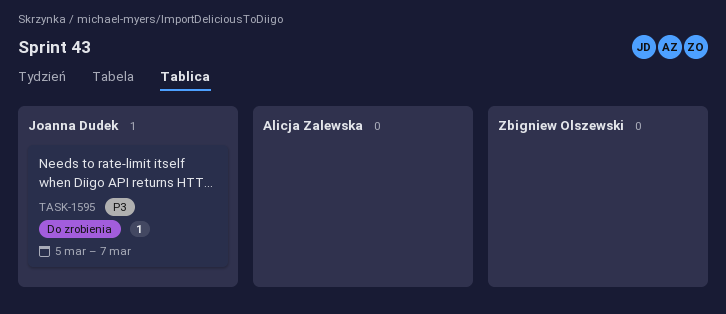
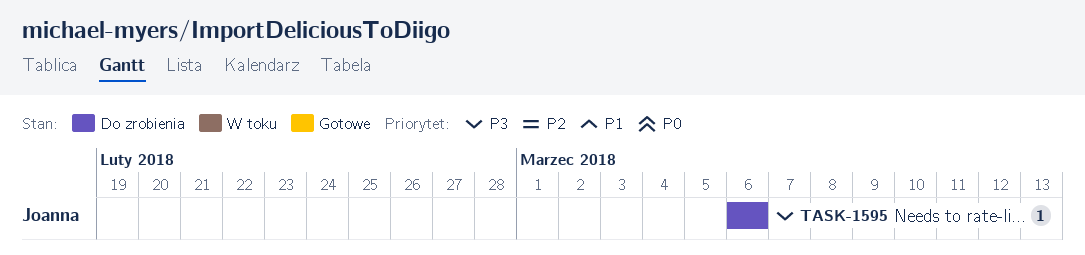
TASK-1595, start: Mar 5 -> Mar 6
TASK-1595, due: Mar 7 -> Mar 6

